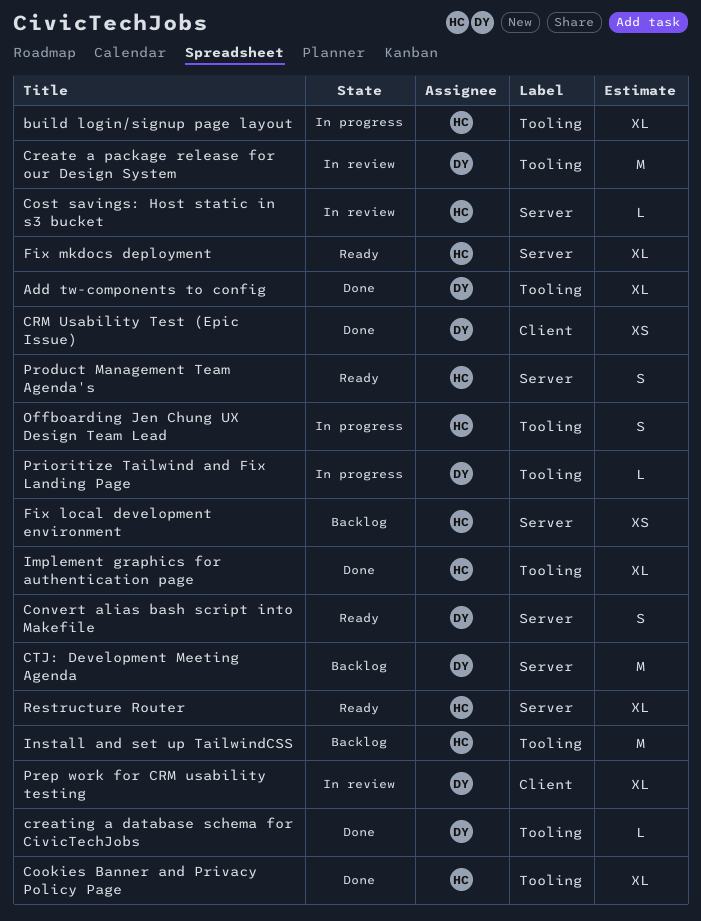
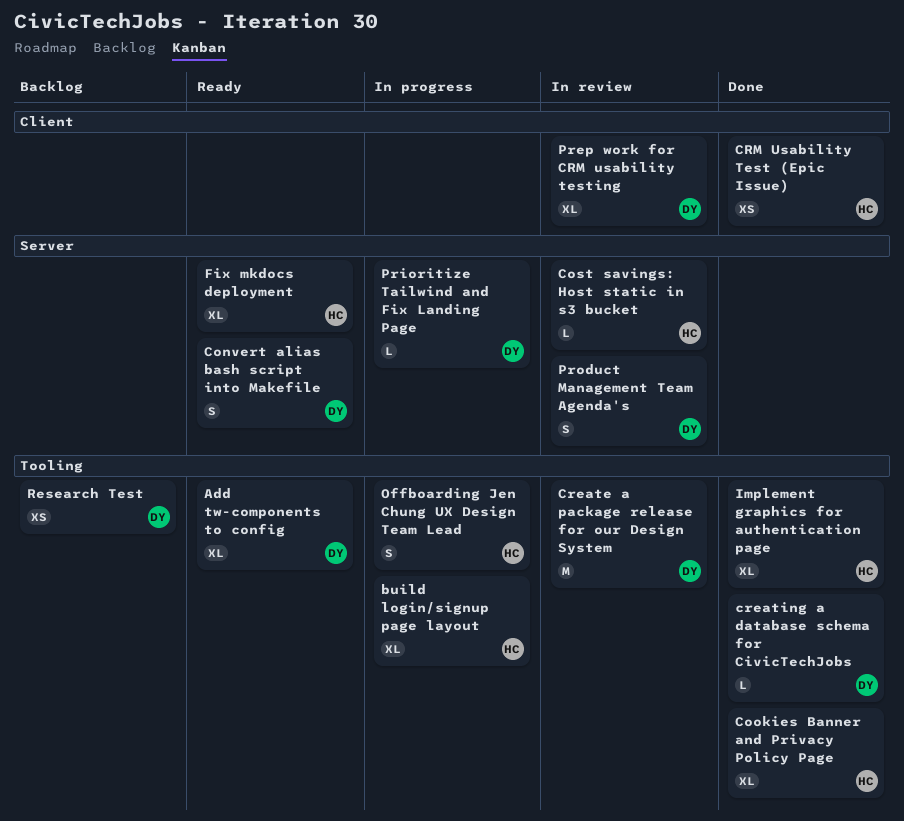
Add tw-components to config, status: Done -> Ready
CRM Usability Test (Epic Issue), owner: DY -> HC
CTJ: Development Meeting Agenda: present -> none
Fix local development environment: present -> none
Install and set up TailwindCSS: present -> none
Prioritize Tailwind and Fix Landing Page, label: Tooling -> Server
Product Management Team Agenda's, status: Ready -> In review
Product Management Team Agenda's, owner: HC -> DY
Research Test: none -> present
Restructure Router: present -> none

